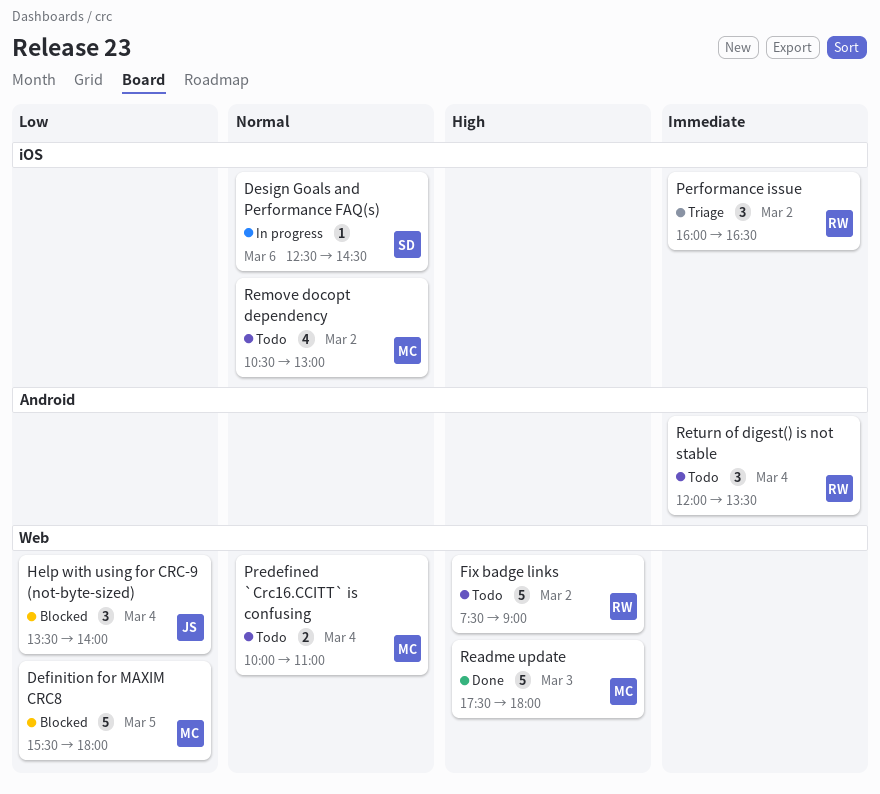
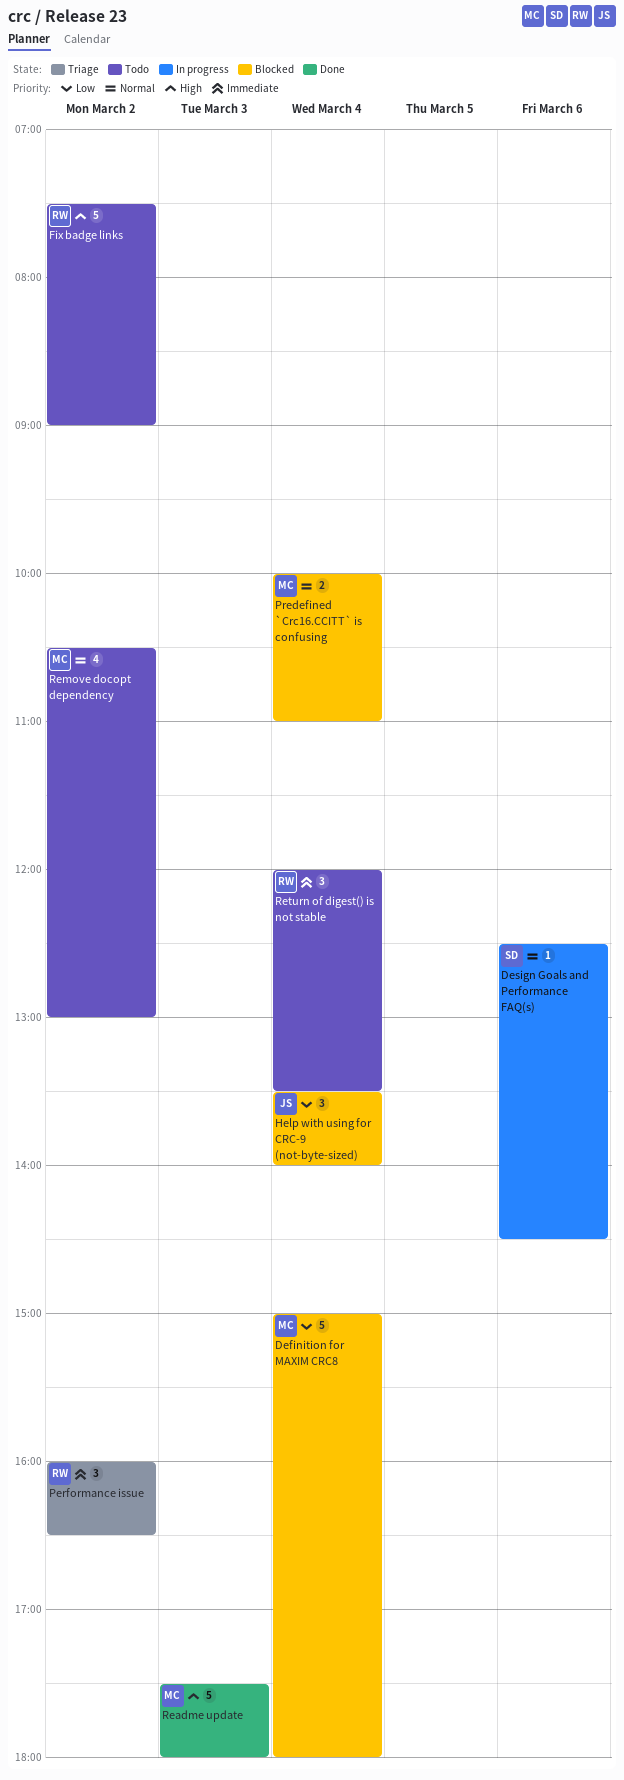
Definition for MAXIM CRC8, day: Mar 5 -> Mar 4
Definition for MAXIM CRC8, begins: 15:30 -> 15:00
Predefined `Crc16.CCITT` is confusing, status: Todo -> Blocked

